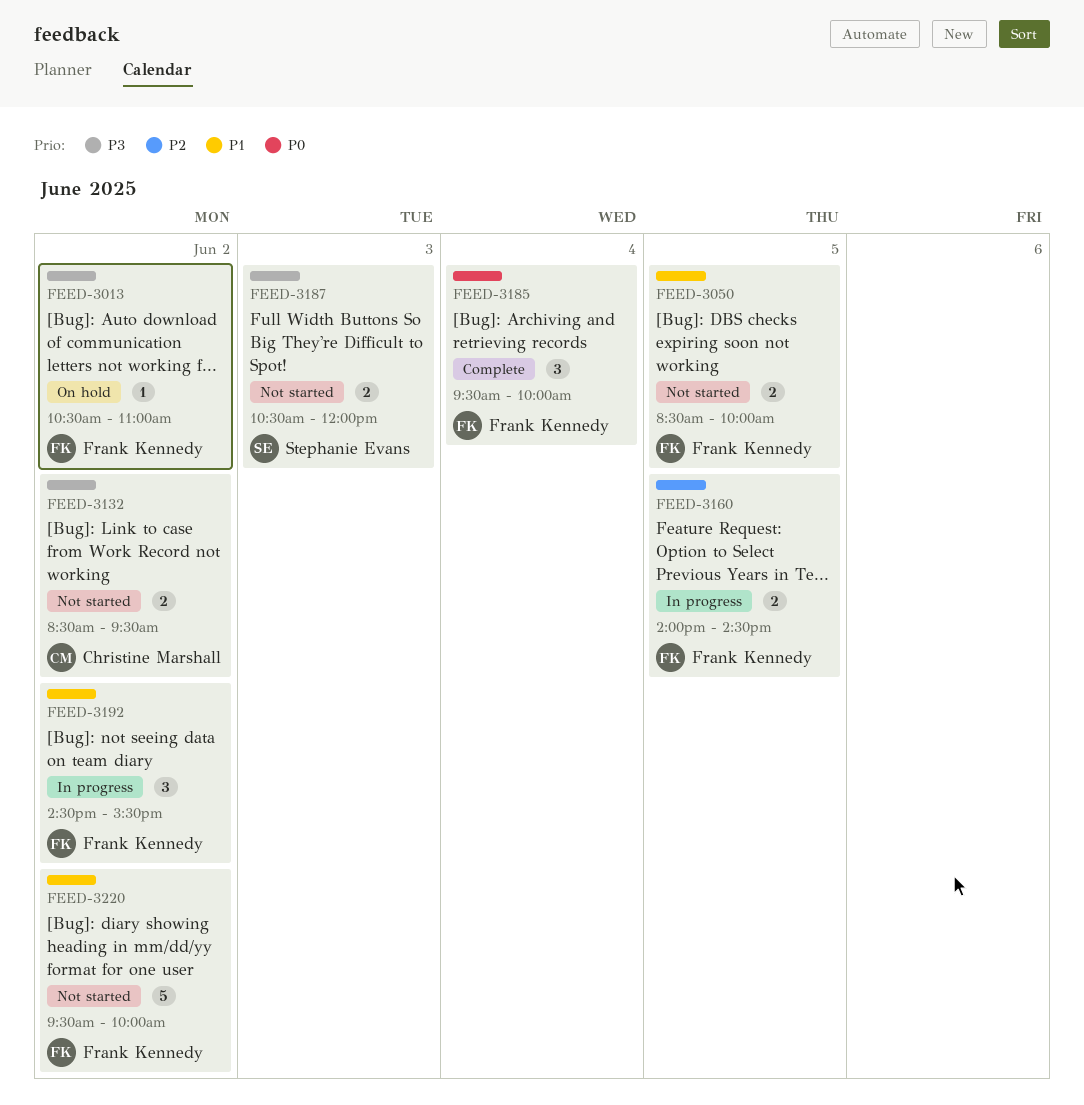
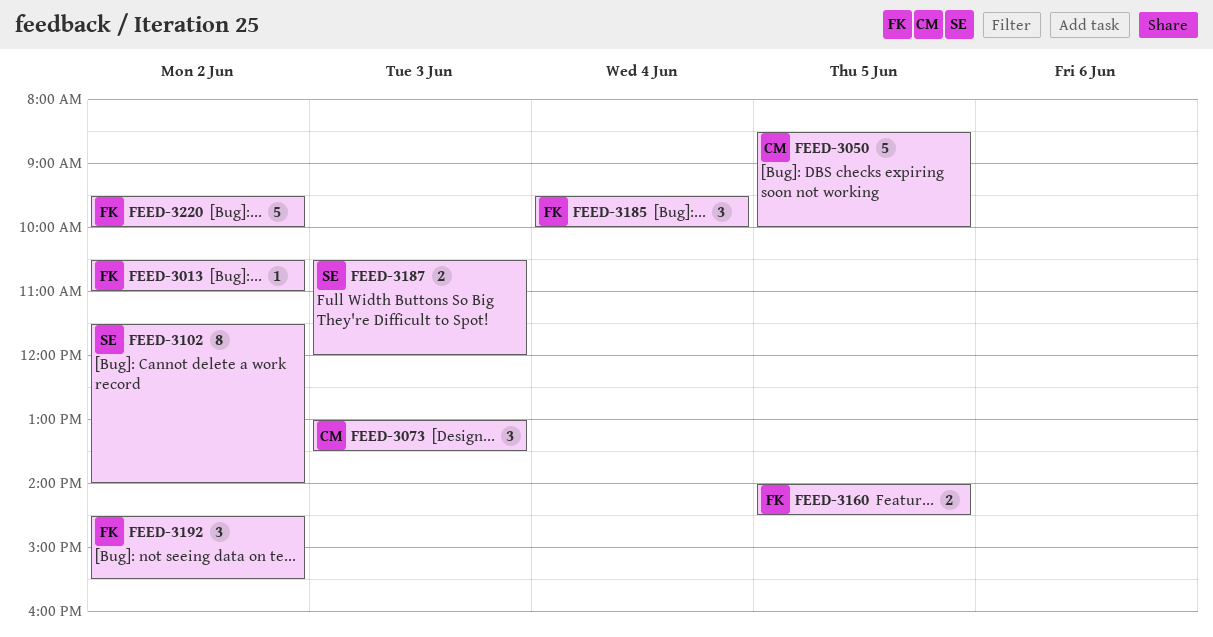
FEED-3050, owner: Frank Kennedy -> Christine Marshall
FEED-3050, estimate: 2 -> 5
FEED-3073: none -> present
FEED-3102: none -> present
FEED-3132: present -> none

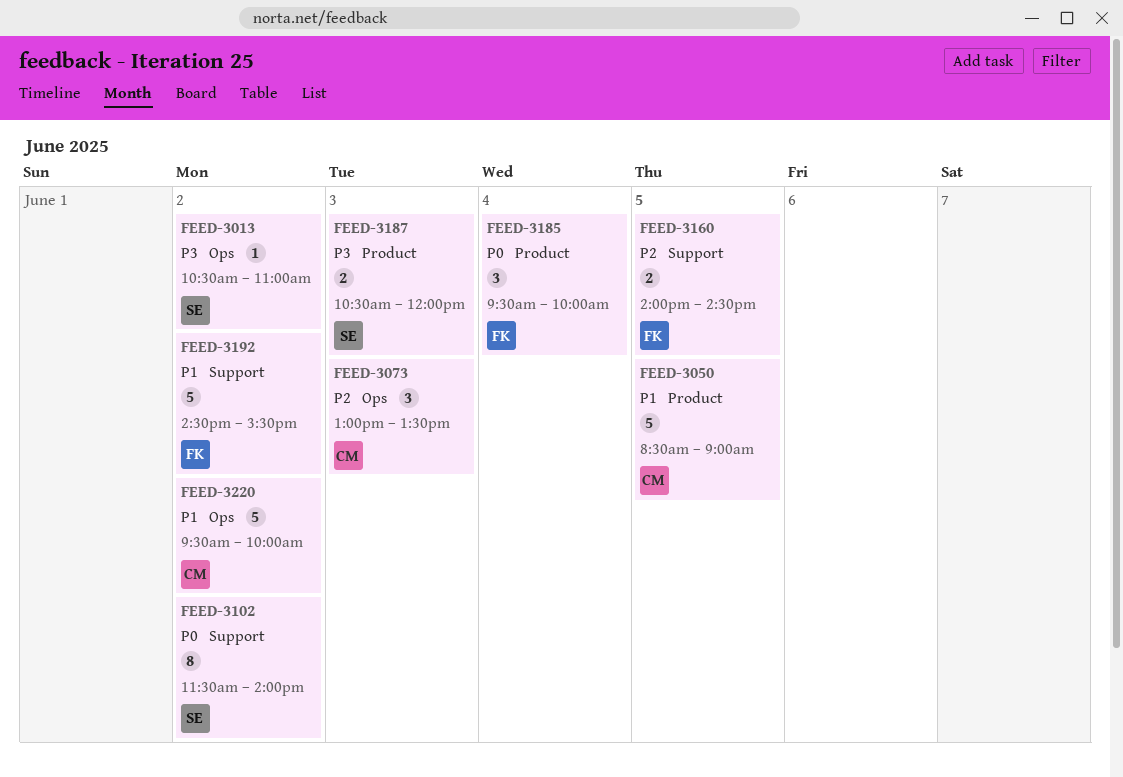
FEED-3013, owner: FK -> SE
FEED-3050, ends: 10:00 -> 09:00
FEED-3192, estimate: 3 -> 5
FEED-3220, owner: FK -> CM

